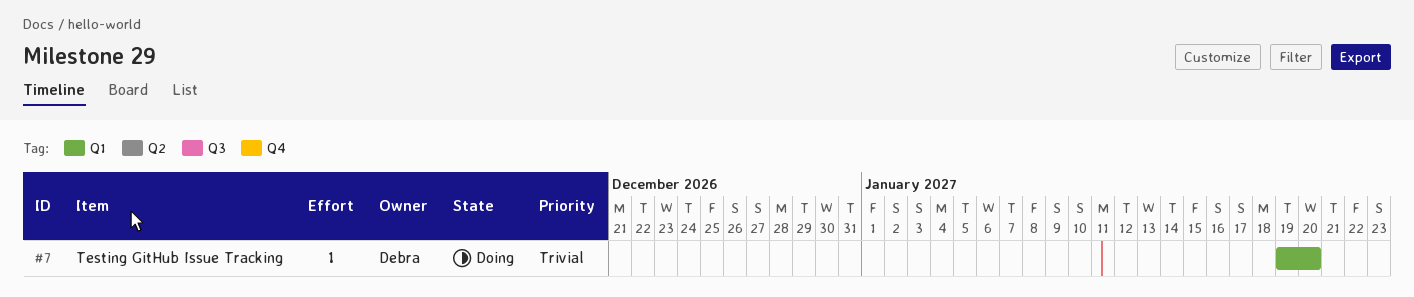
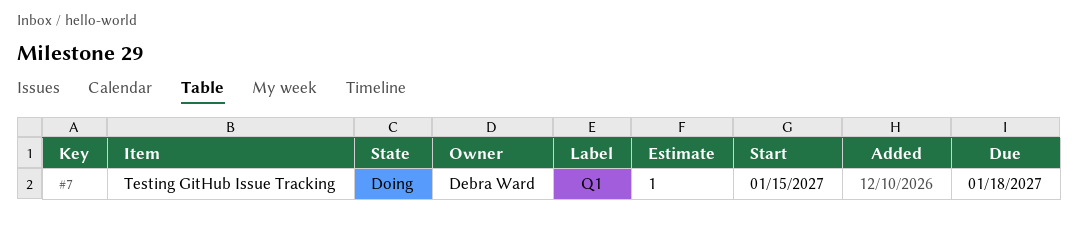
#7, start: Jan 19 -> Jan 15
#7, due: Jan 20 -> Jan 18

